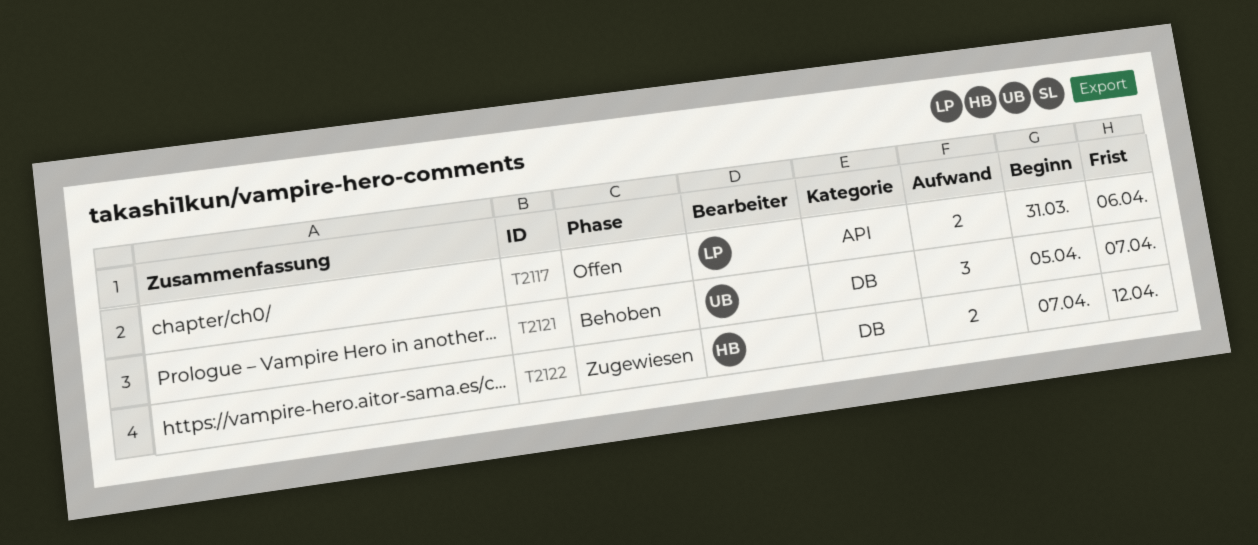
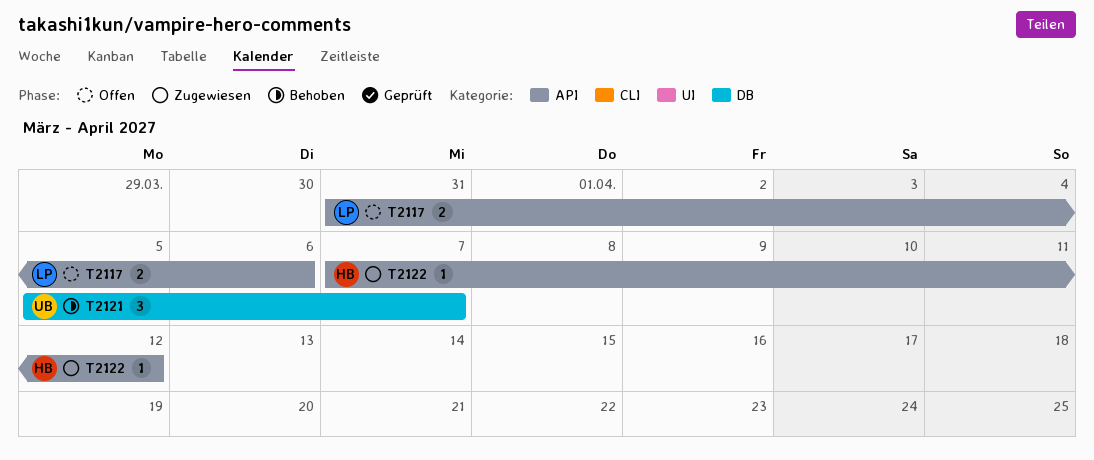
T2122, label: DB -> API
T2122, estimate: 2 -> 1

